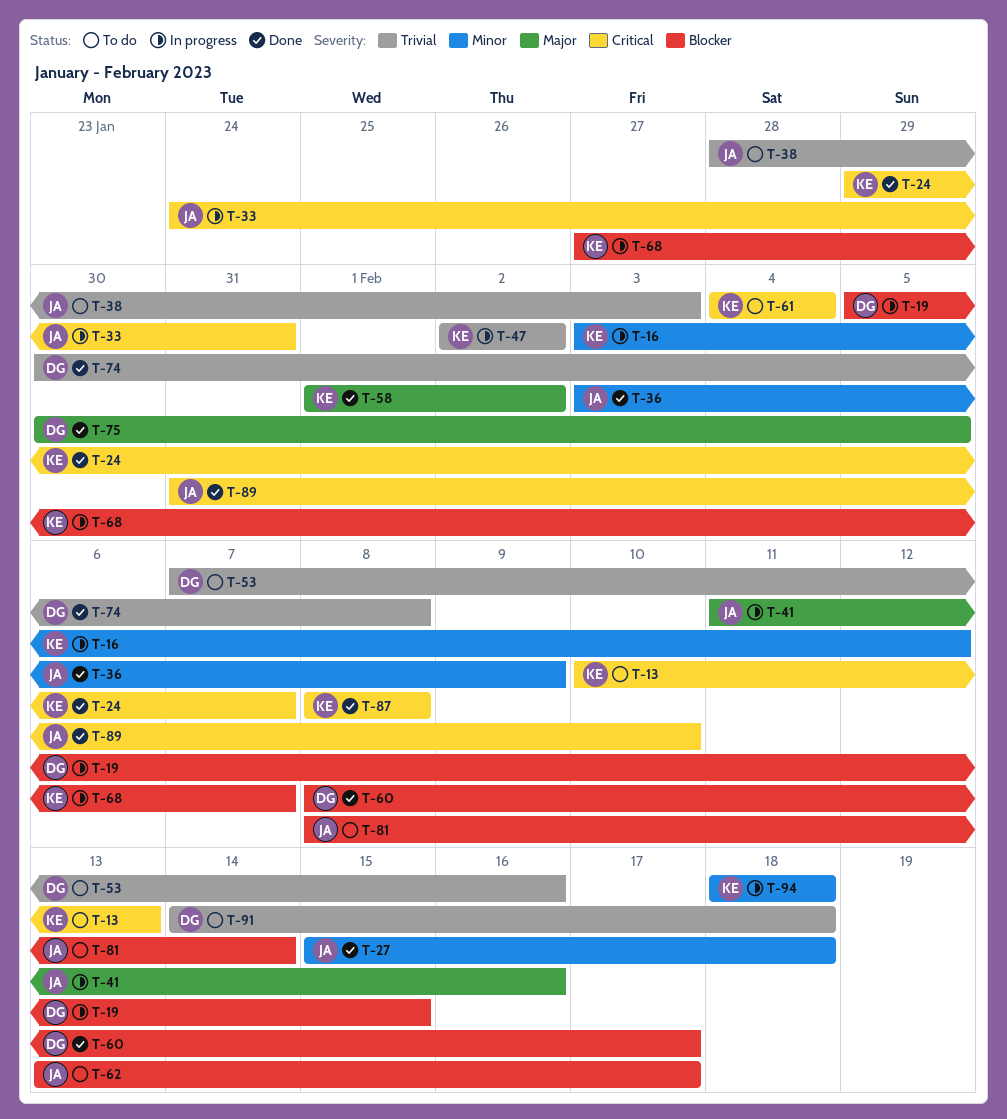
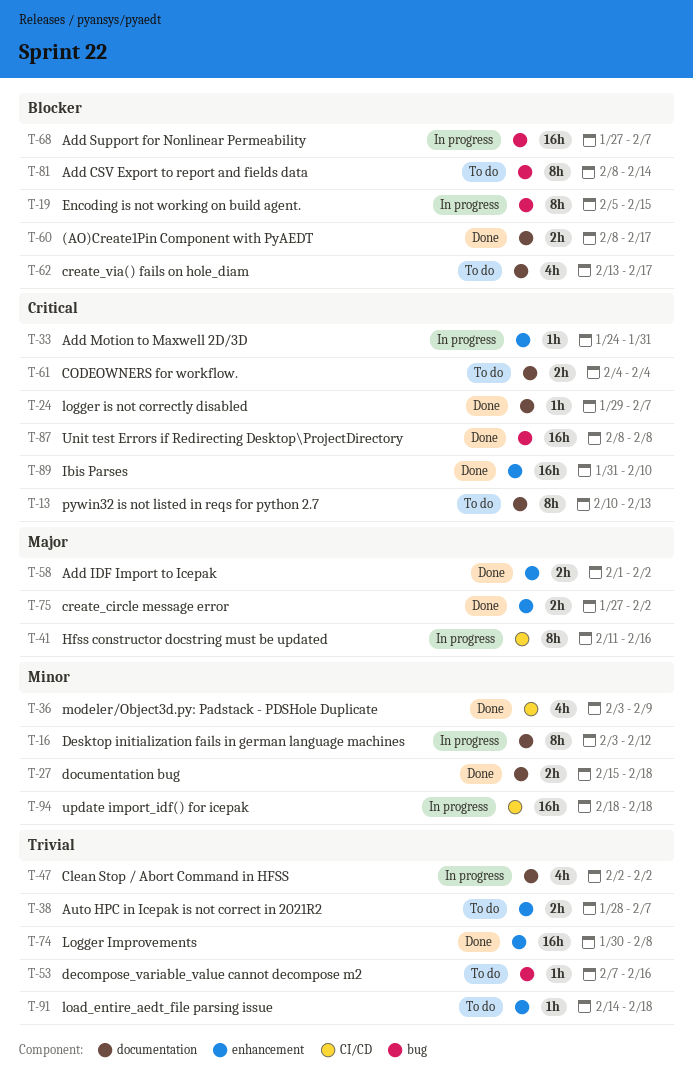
T-38, due: Feb 3 -> Feb 7
T-75, start: Jan 30 -> Jan 27
T-75, due: Feb 5 -> Feb 2

